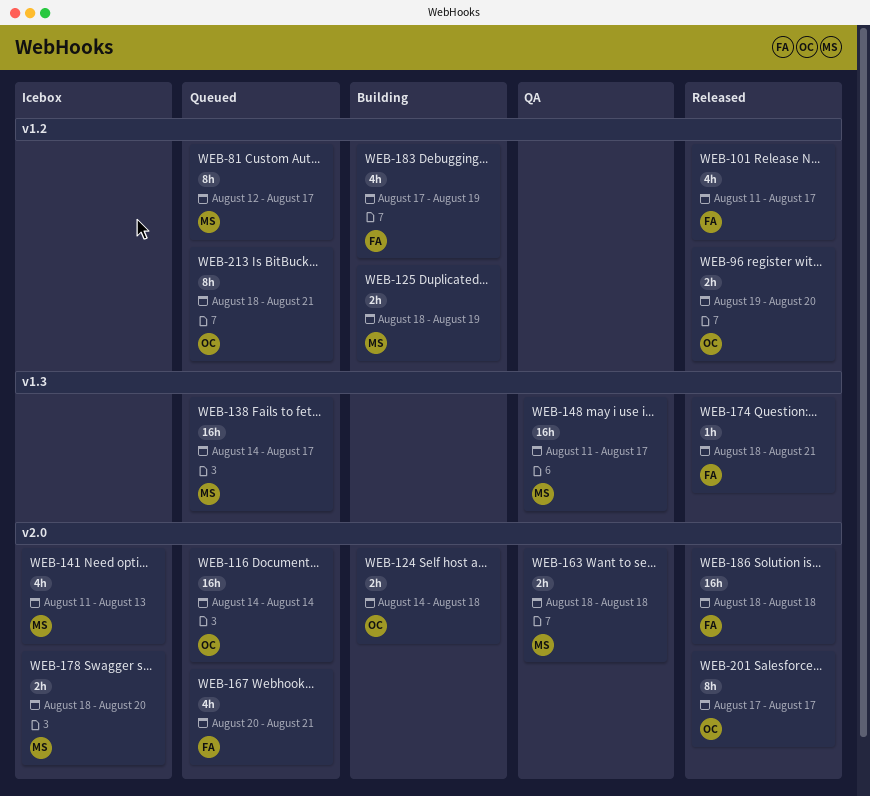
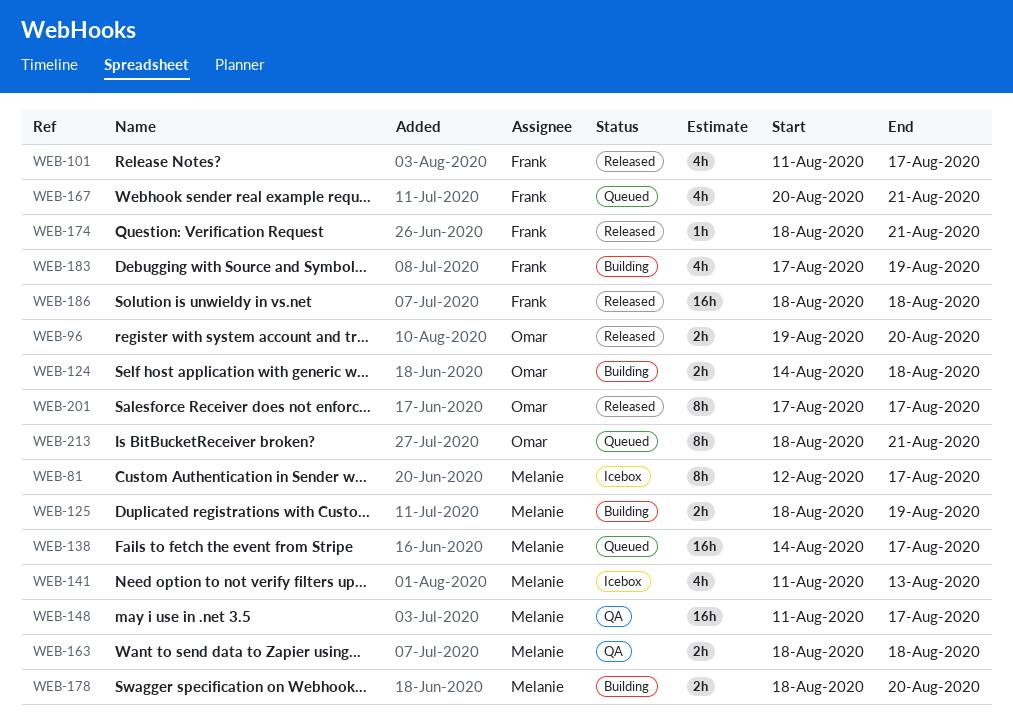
WEB-81, status: Queued -> Icebox
WEB-116: present -> none
WEB-178, status: Icebox -> Building

